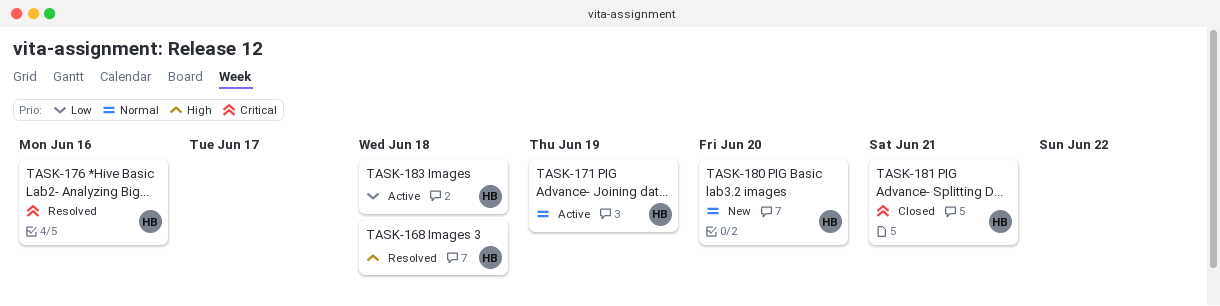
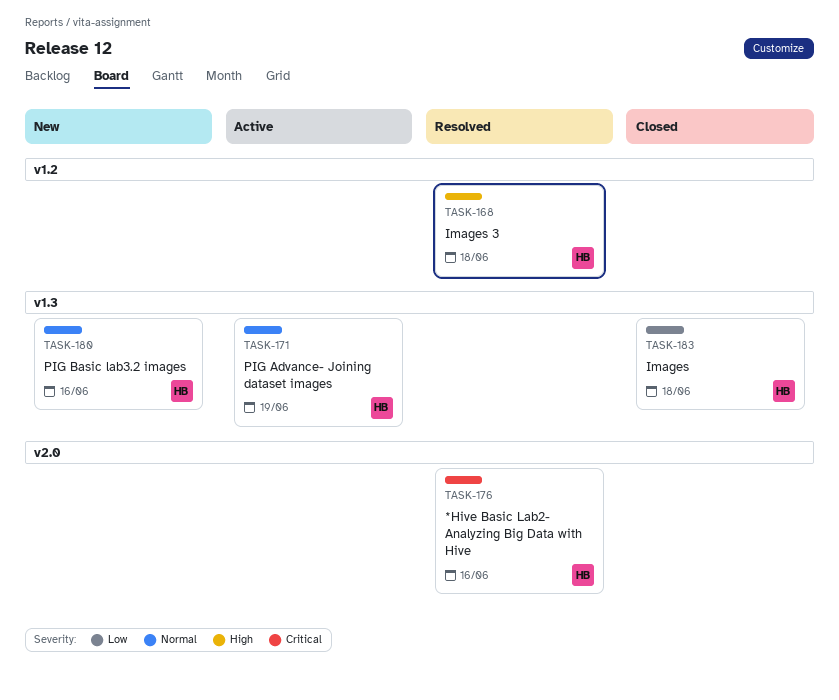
TASK-180, due: Jun 20 -> Jun 16
TASK-181: present -> none
TASK-183, status: Active -> Closed

